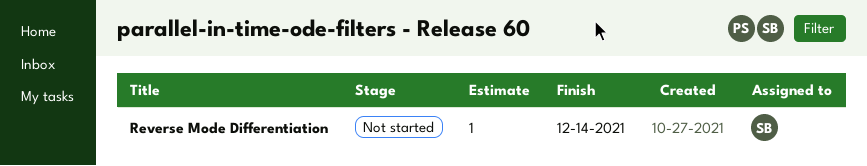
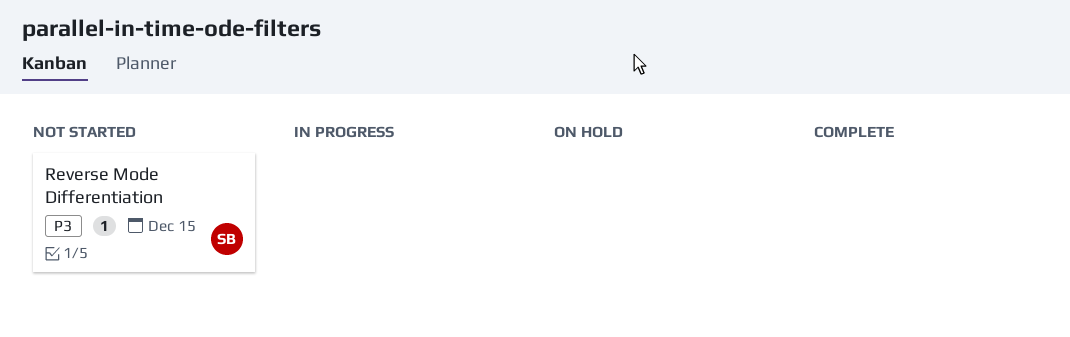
Reverse Mode Differentiation, due: Dec 14 -> Dec 15

